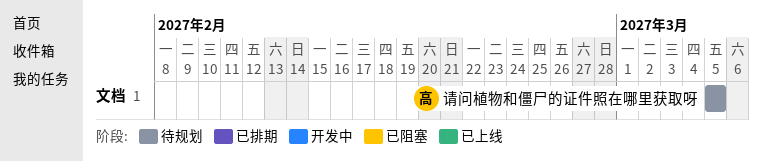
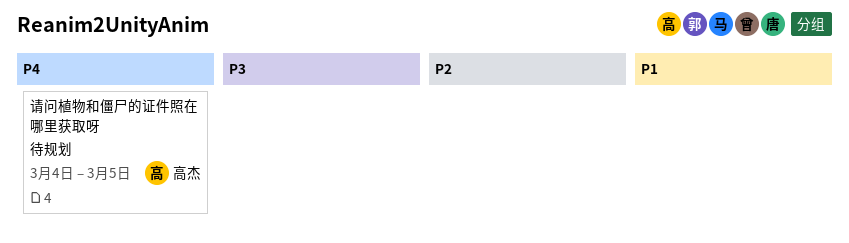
请问植物和僵尸的证件照在哪里获取呀, start: Mar 5 -> Mar 4

